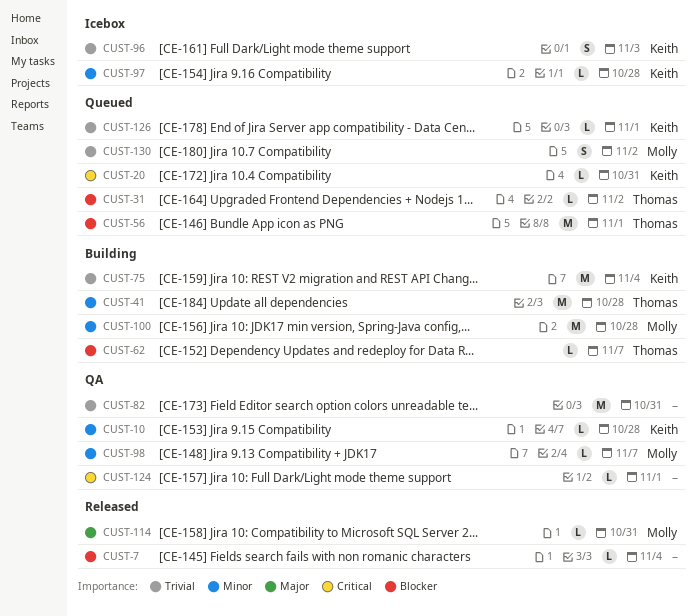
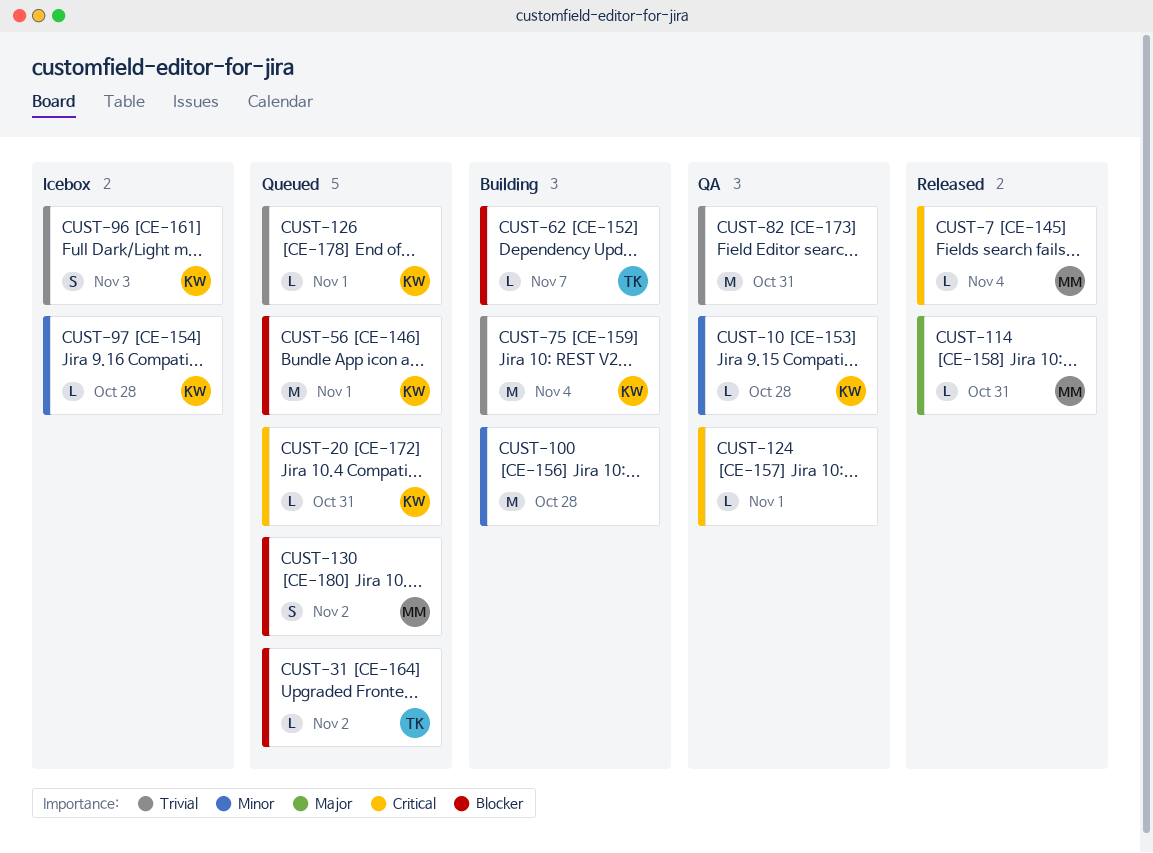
CUST-7, owner: none -> Molly
CUST-7, priority: Blocker -> Critical
CUST-41: present -> none
CUST-56, owner: Thomas -> Keith
CUST-98: present -> none
CUST-100, owner: Molly -> none
CUST-130, priority: Trivial -> Blocker

